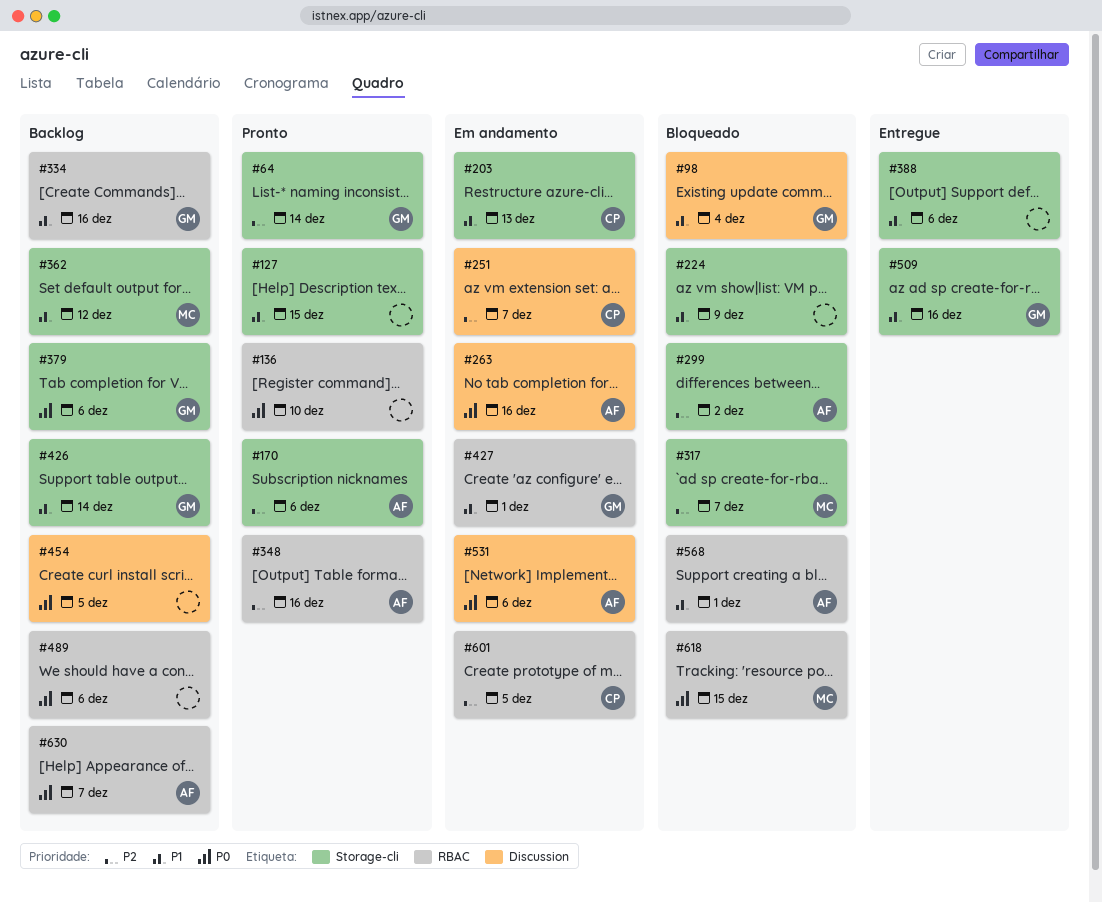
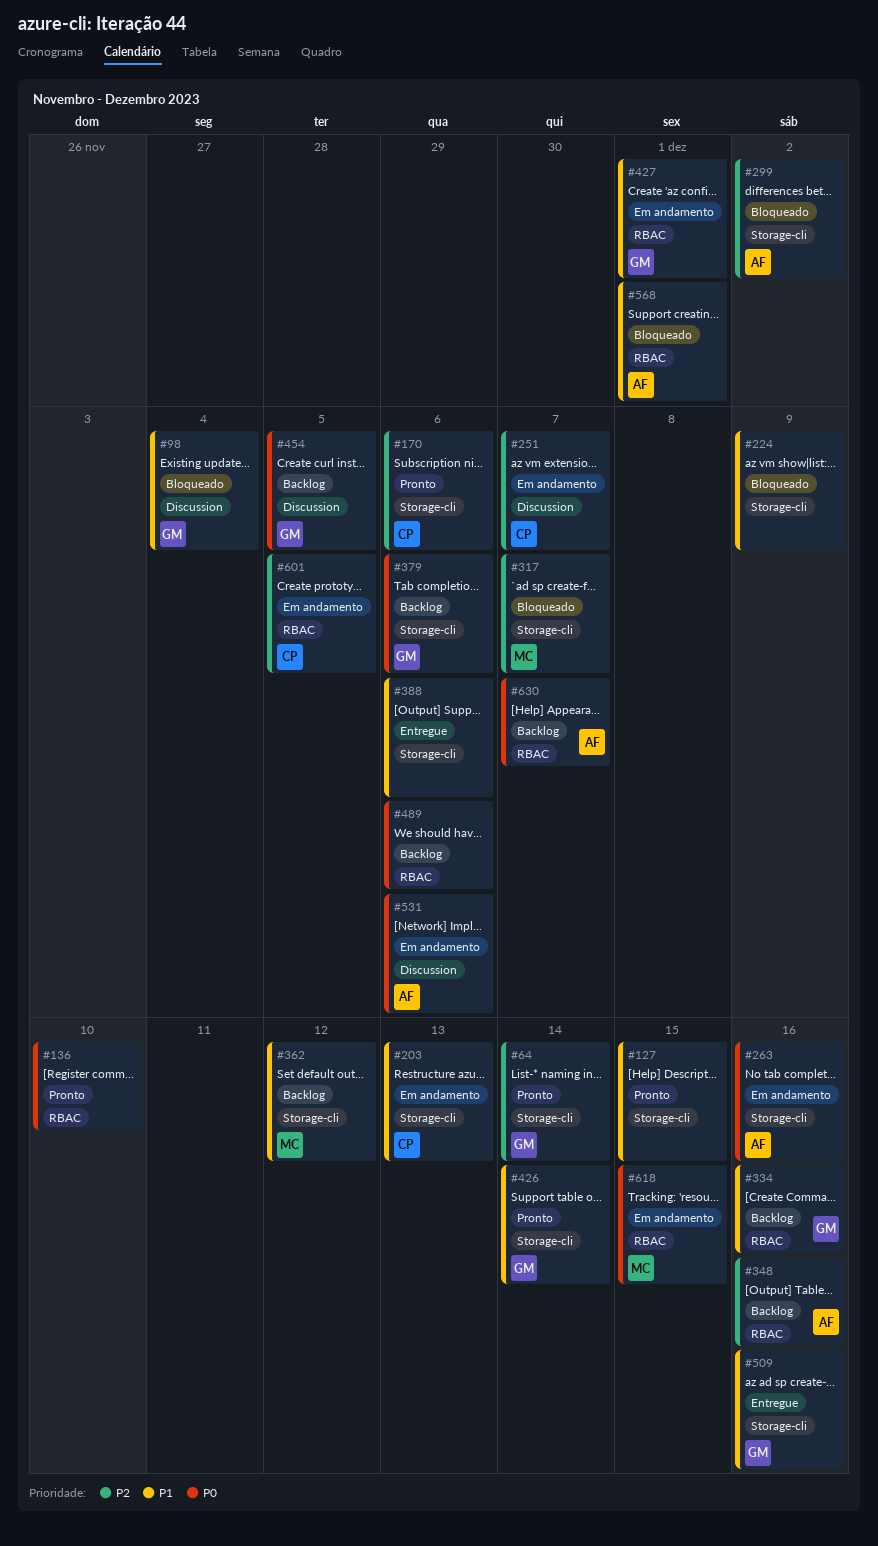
#170, owner: AF -> CP
#263, label: Discussion -> Storage-cli
#348, status: Pronto -> Backlog
#426, status: Backlog -> Pronto
#454, owner: none -> GM
#618, status: Bloqueado -> Em andamento

